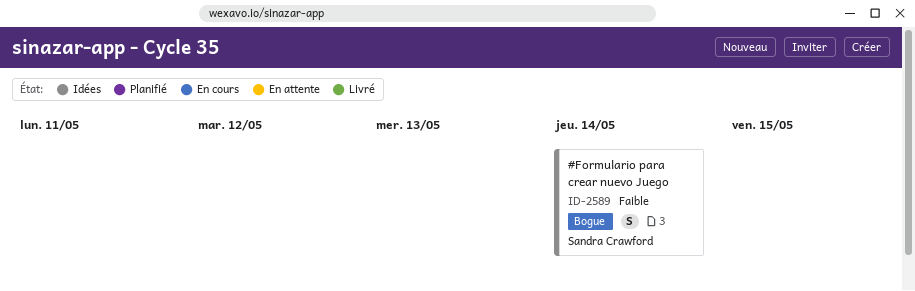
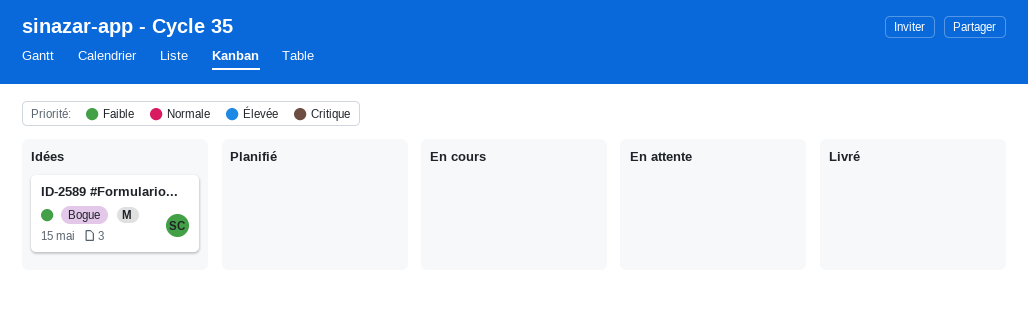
ID-2589, estimate: S -> M
ID-2589, due: May 14 -> May 15

